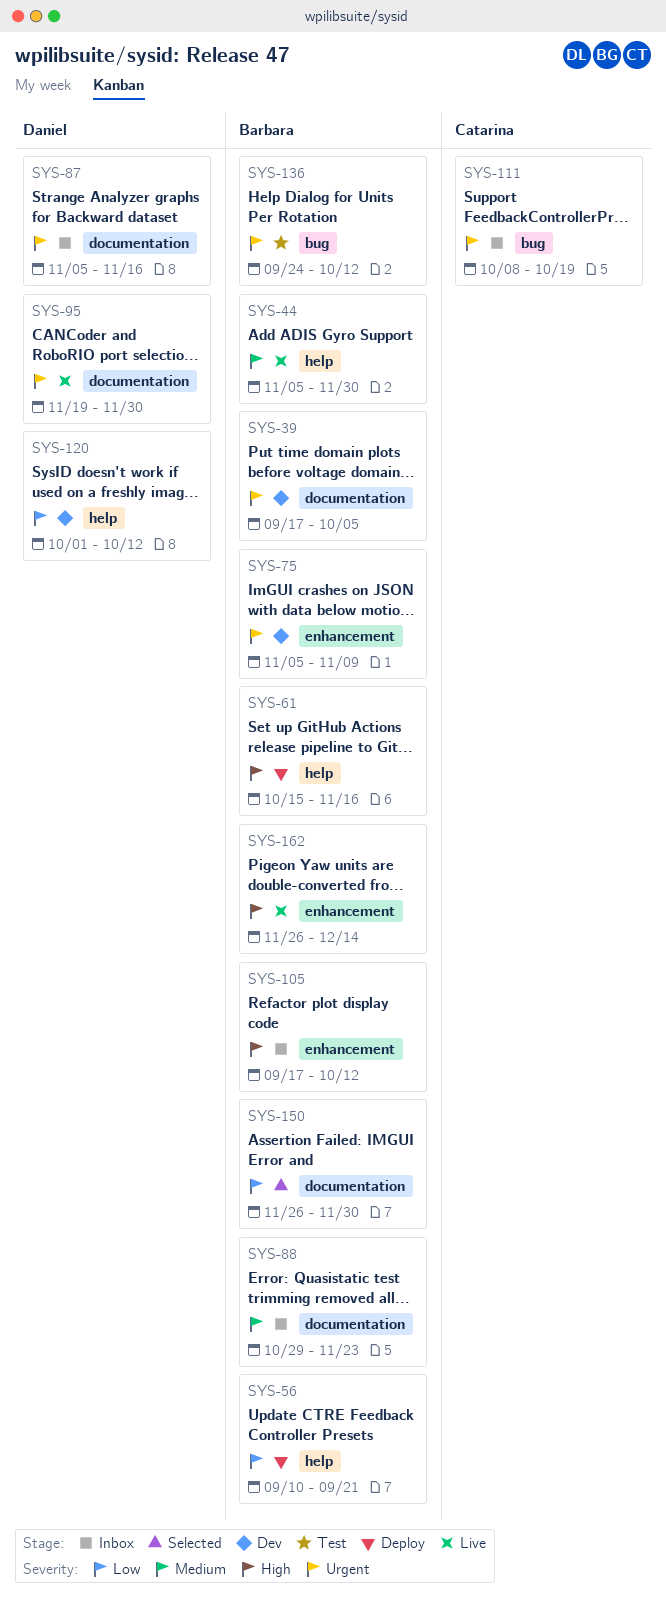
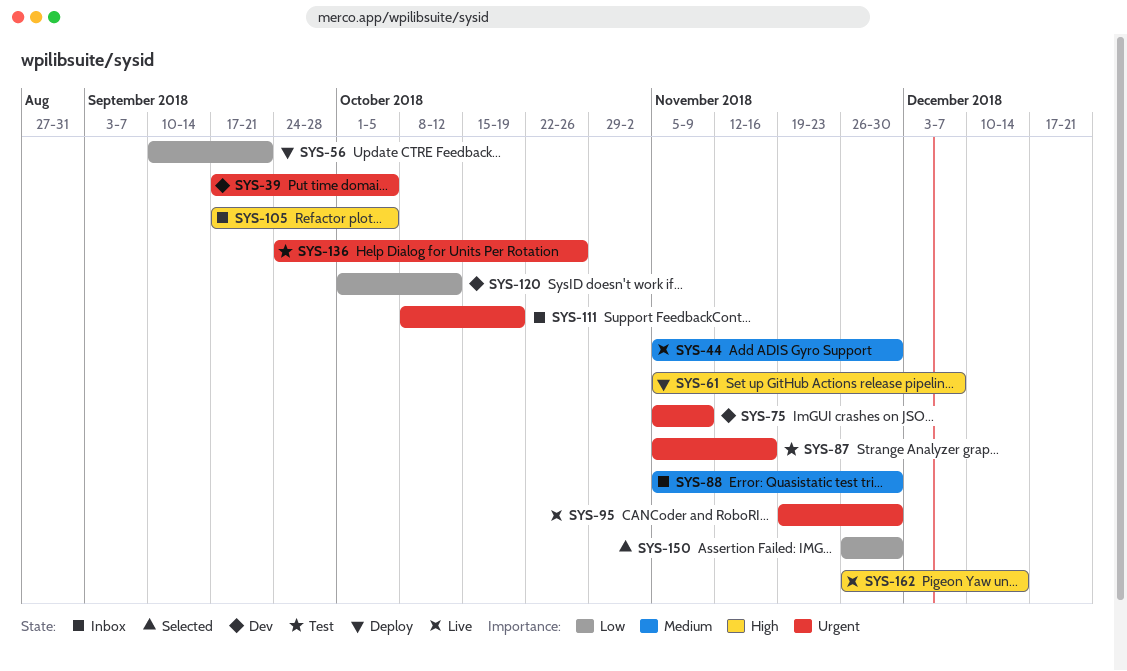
SYS-61, start: Oct 15 -> Nov 5
SYS-61, due: Nov 16 -> Dec 7
SYS-87, status: Inbox -> Test
SYS-88, start: Oct 29 -> Nov 5
SYS-88, due: Nov 23 -> Nov 30
SYS-105, due: Oct 12 -> Oct 5
SYS-136, due: Oct 12 -> Oct 26

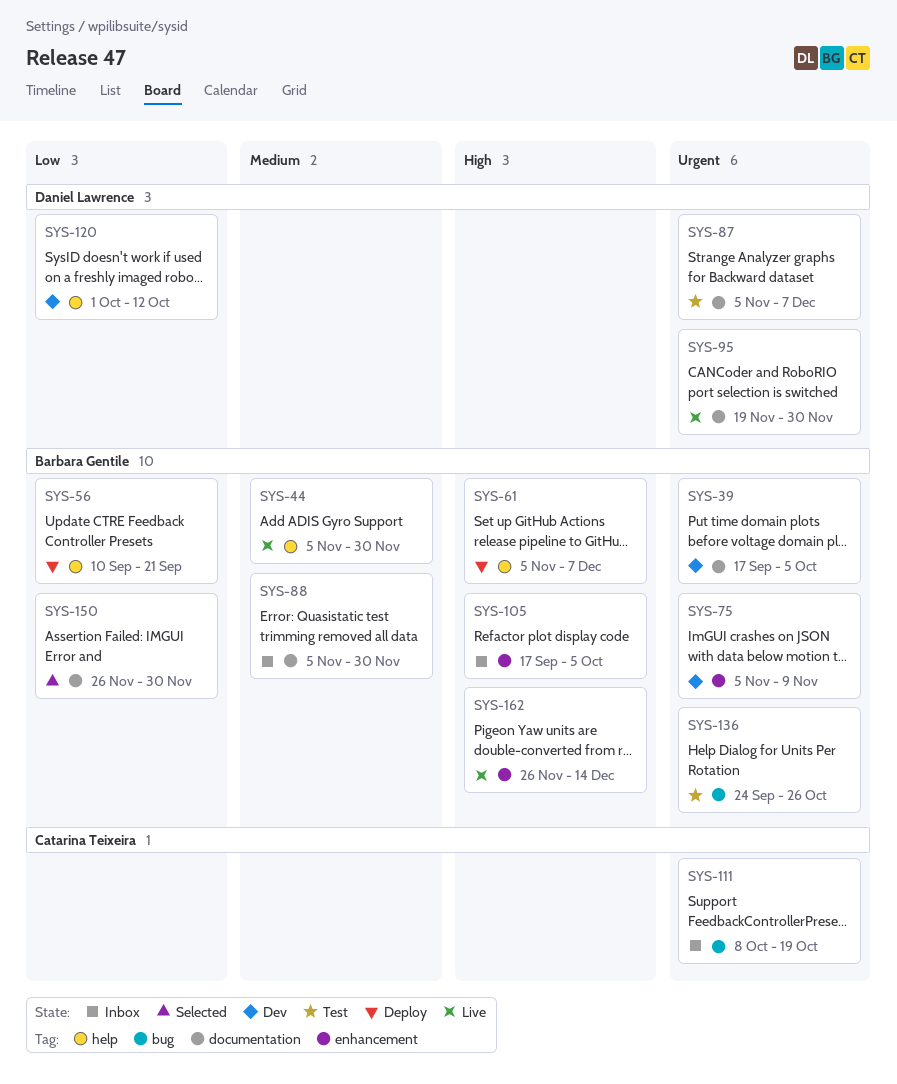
SYS-87, due: Nov 16 -> Dec 7

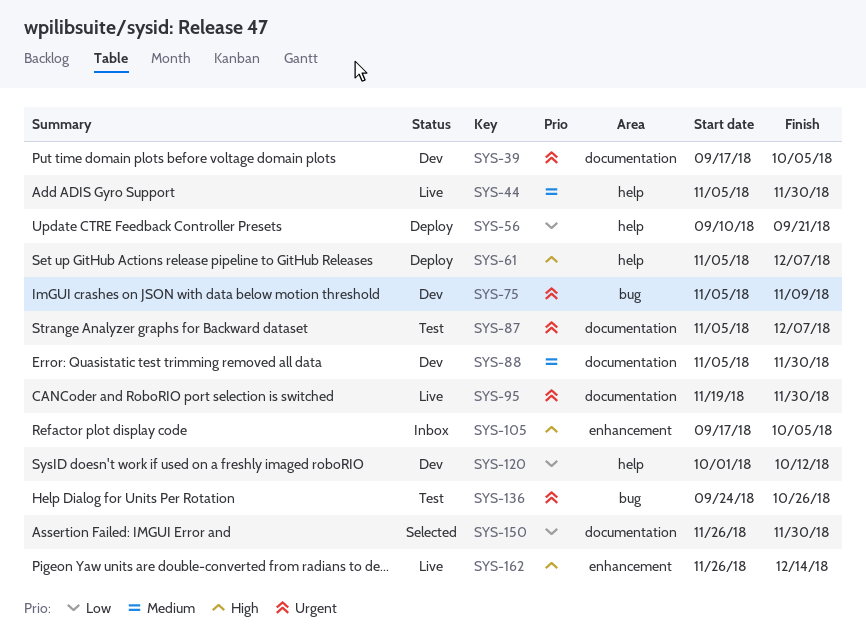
SYS-75, label: enhancement -> bug
SYS-88, status: Inbox -> Dev
SYS-111: present -> none

